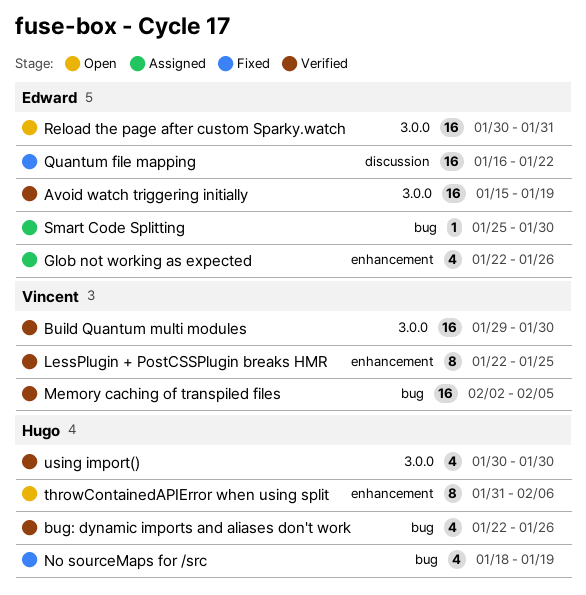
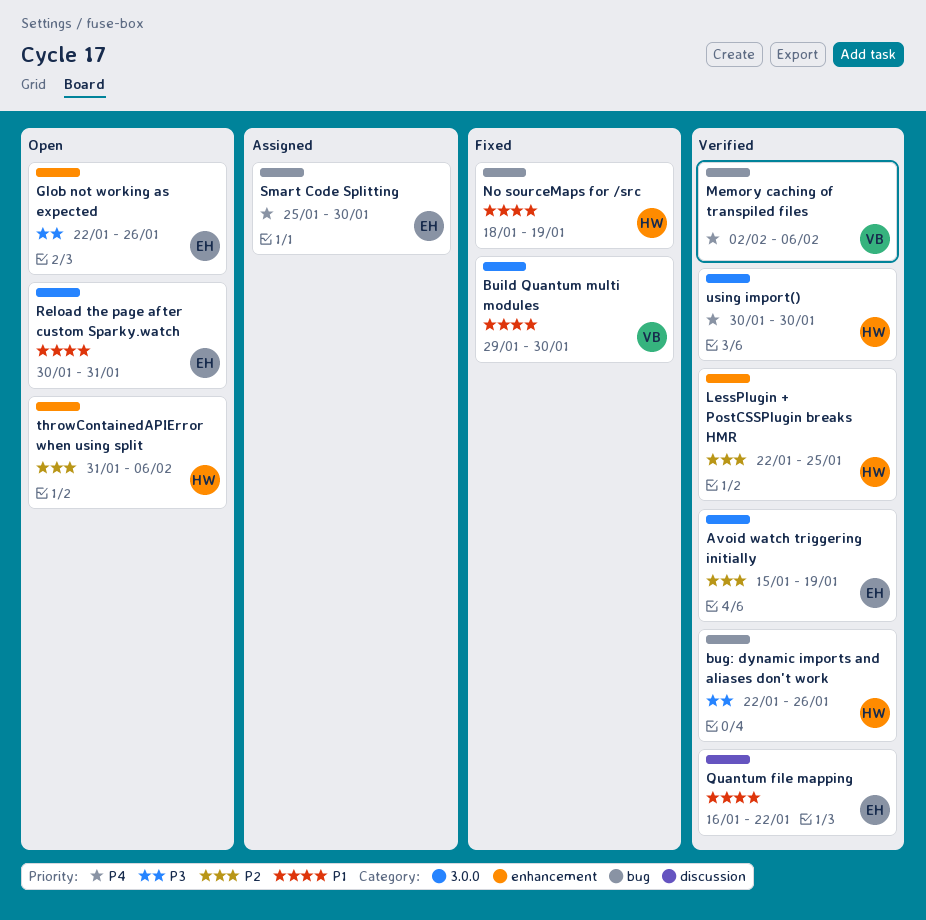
Build Quantum multi modules, status: Verified -> Fixed
Glob not working as expected, status: Assigned -> Open
LessPlugin + PostCSSPlugin breaks HMR, owner: Vincent -> Hugo
Memory caching of transpiled files, due: Feb 5 -> Feb 6
Quantum file mapping, status: Fixed -> Verified

